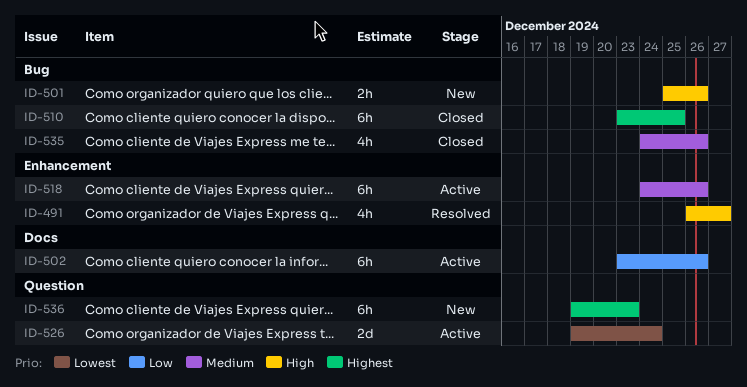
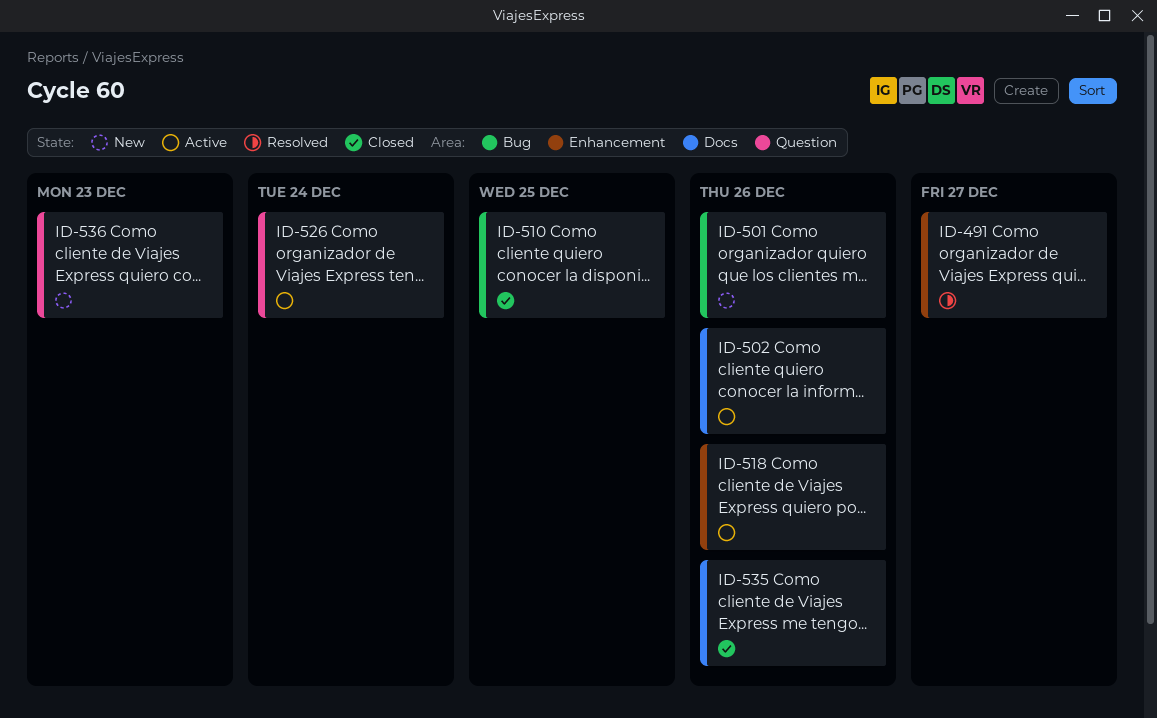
ID-535, label: Bug -> Docs

